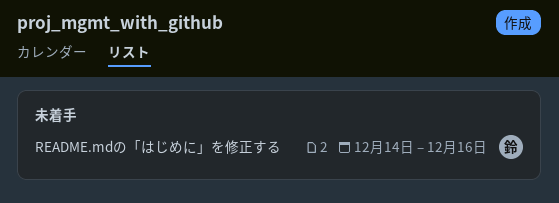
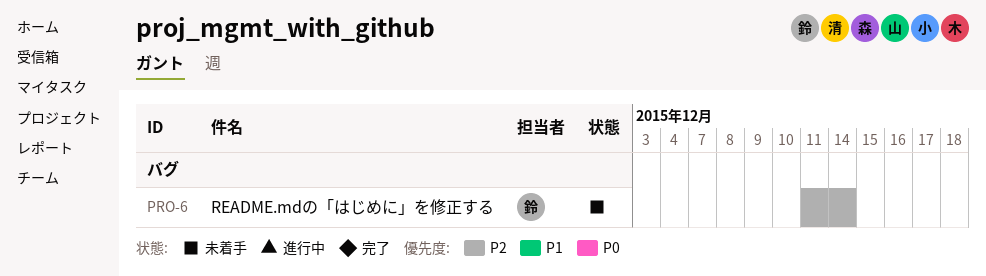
README.mdの「はじめに」を修正する, start: Dec 14 -> Dec 11
README.mdの「はじめに」を修正する, due: Dec 16 -> Dec 14

